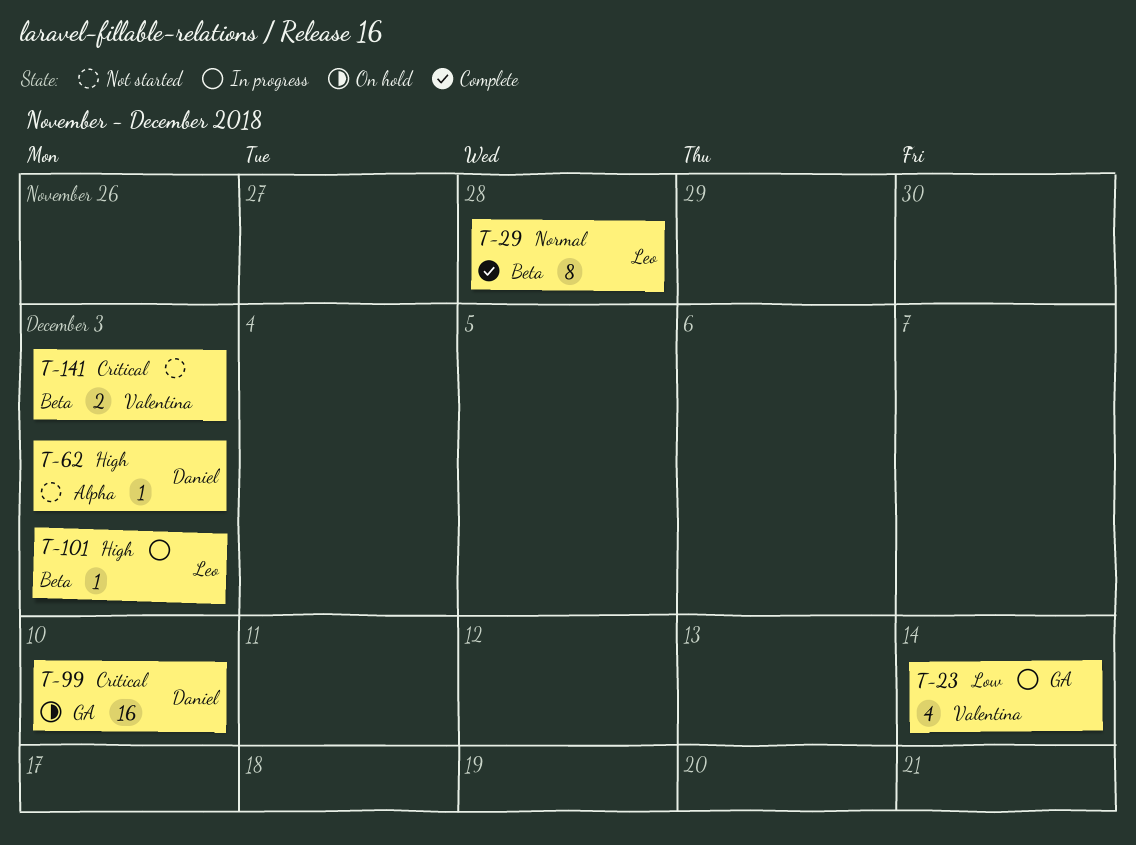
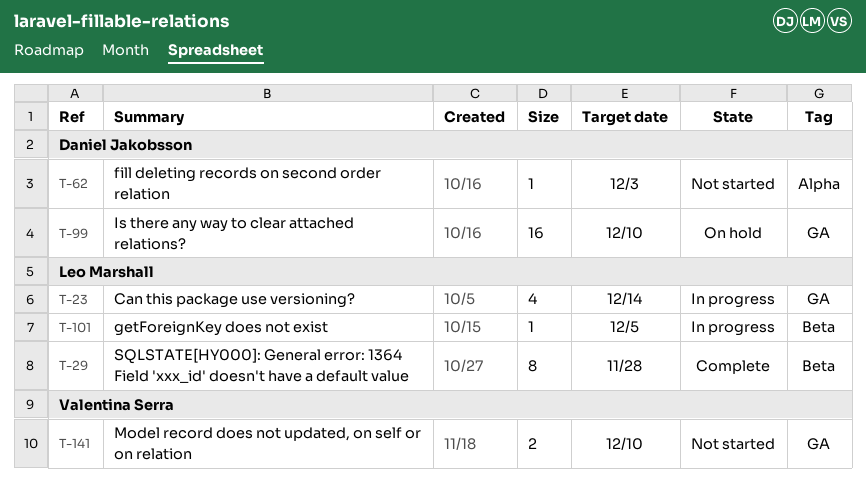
T-23, owner: Valentina Serra -> Leo Marshall
T-101, due: Dec 3 -> Dec 5
T-141, label: Beta -> GA
T-141, due: Dec 3 -> Dec 10

